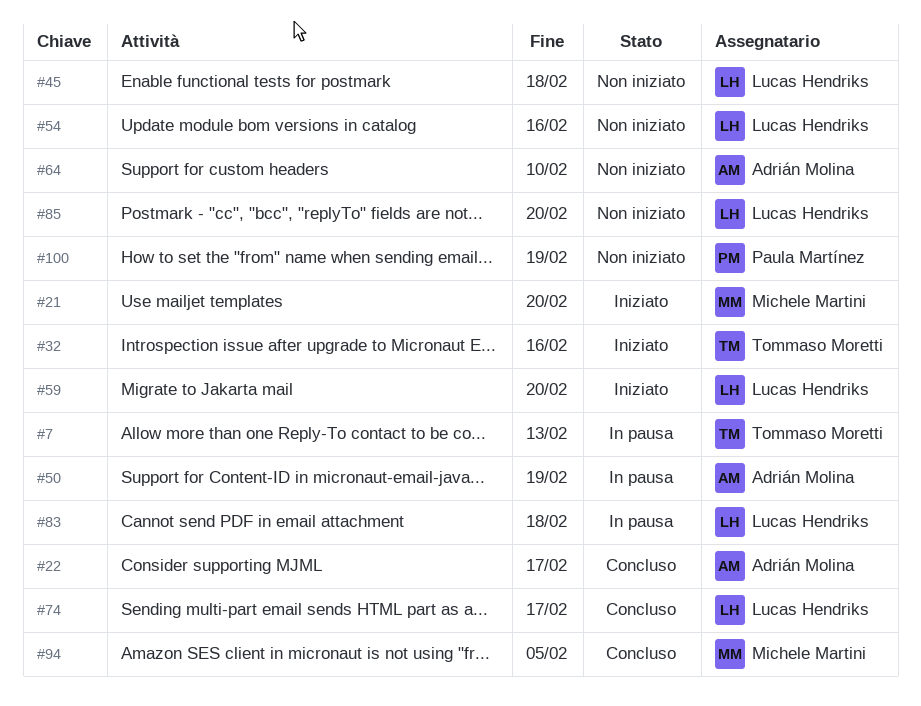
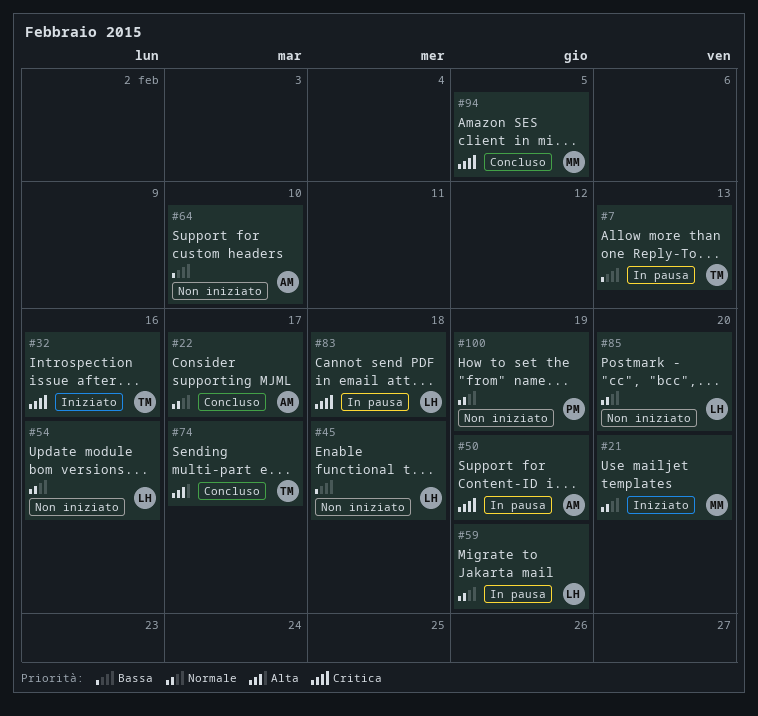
#59, status: Iniziato -> In pausa
#59, due: Feb 20 -> Feb 19
#74, owner: Lucas Hendriks -> Tommaso Moretti

